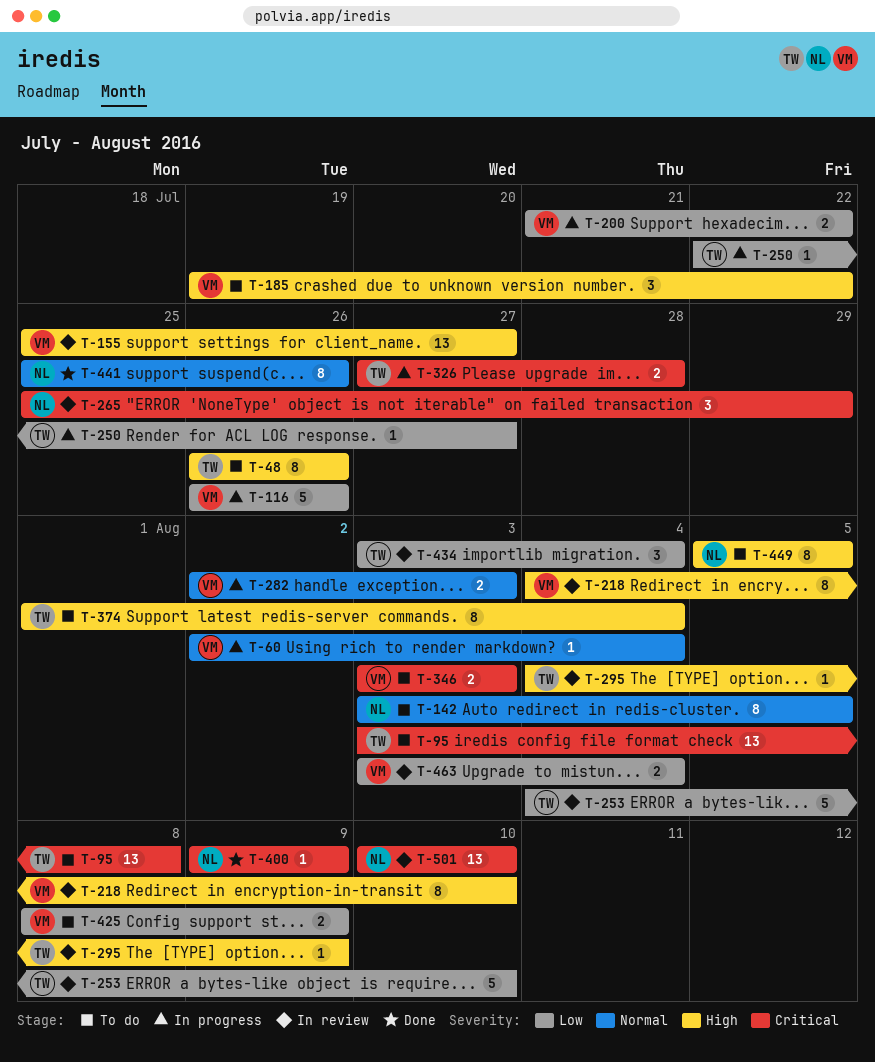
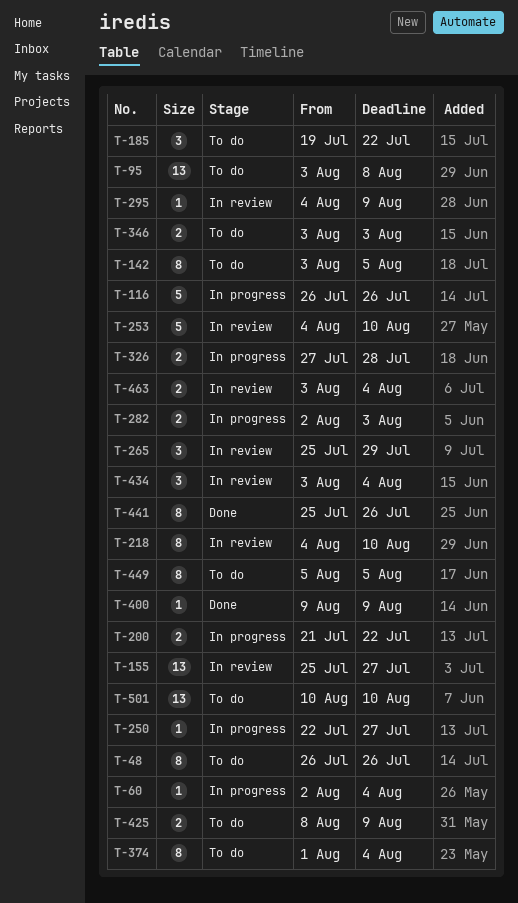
T-501, status: In review -> To do

